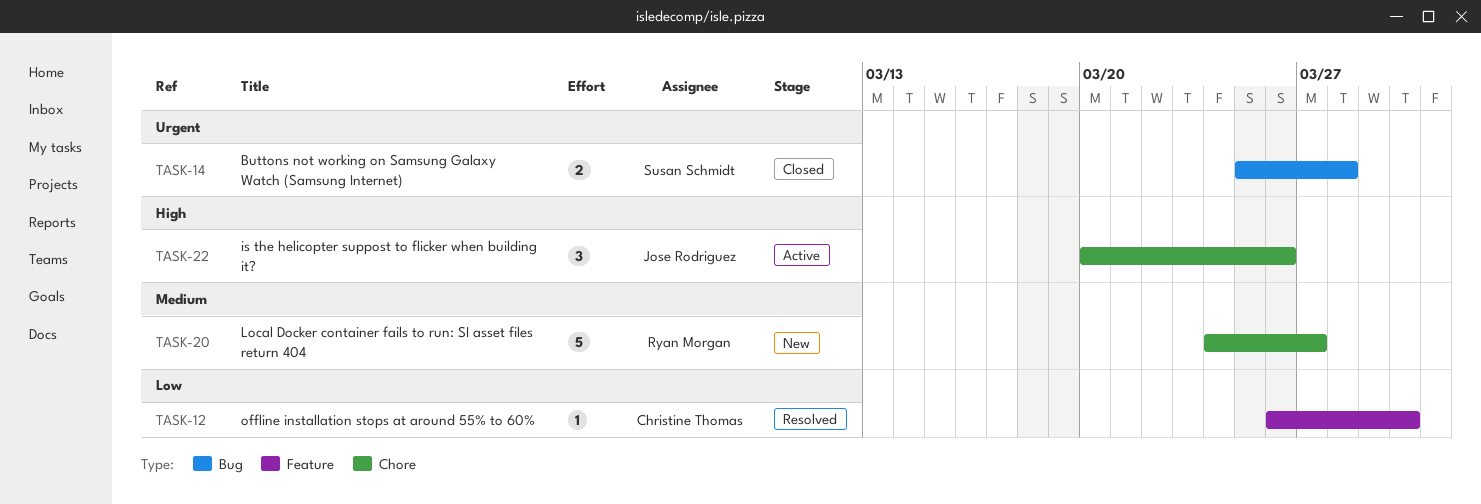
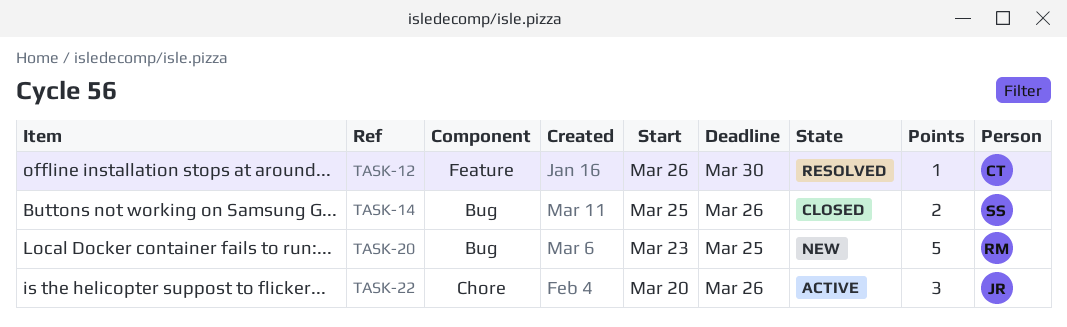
TASK-14, due: Mar 28 -> Mar 26
TASK-20, label: Chore -> Bug
TASK-20, start: Mar 24 -> Mar 23
TASK-20, due: Mar 27 -> Mar 25

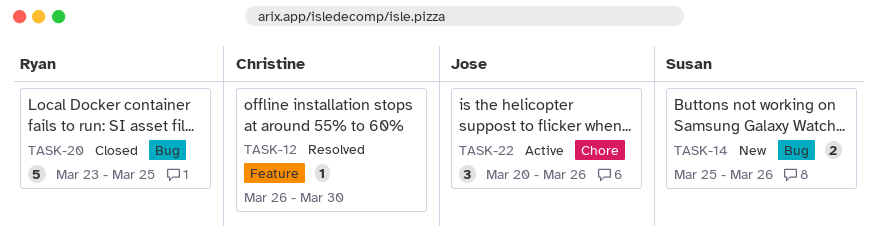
TASK-14, status: Closed -> New
TASK-20, status: New -> Closed

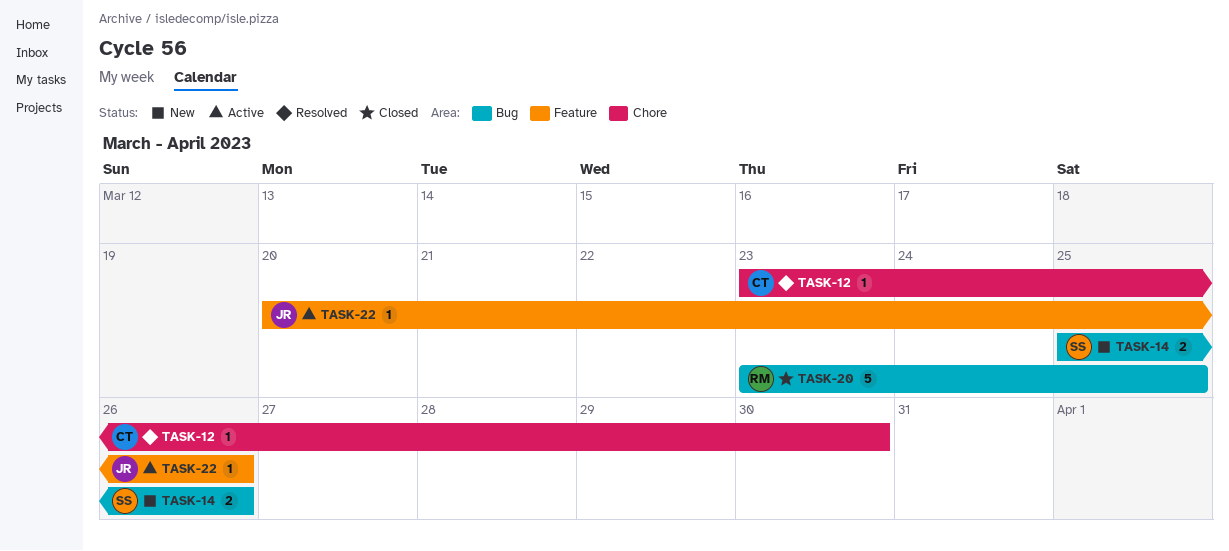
TASK-12, label: Feature -> Chore
TASK-12, start: Mar 26 -> Mar 23
TASK-22, label: Chore -> Feature
TASK-22, estimate: 3 -> 1

